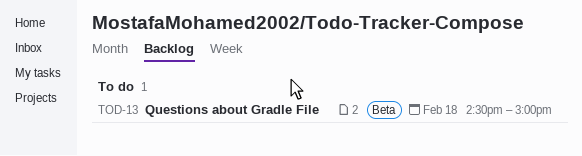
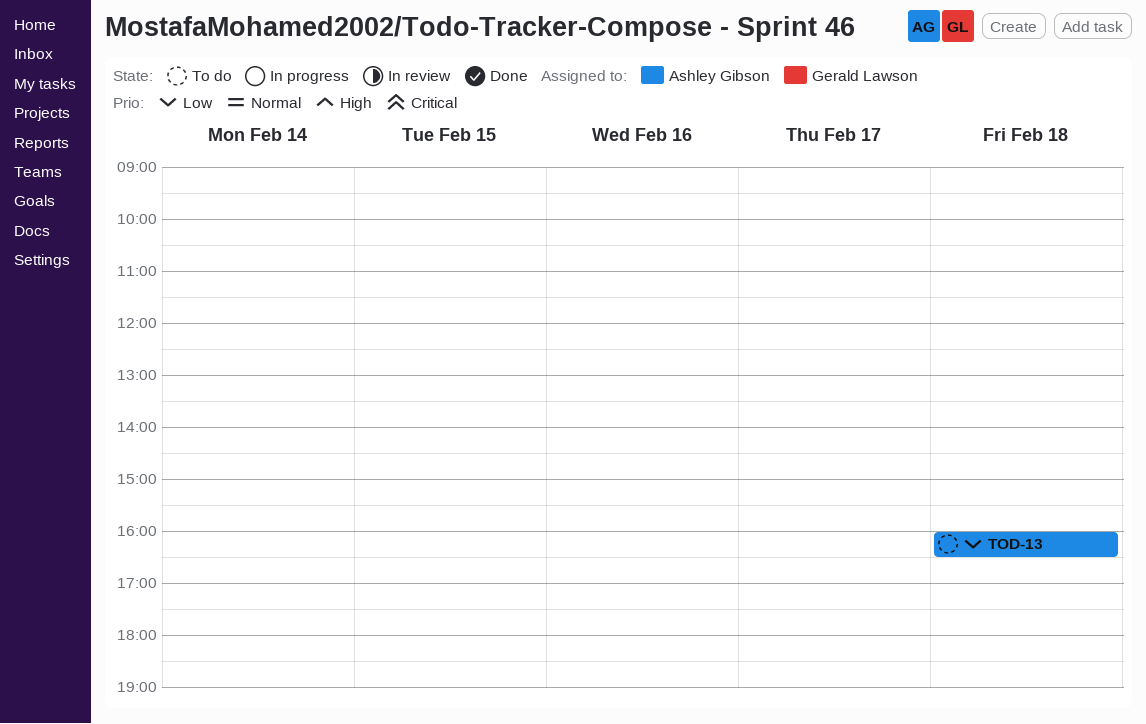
TOD-13, begins: 14:30 -> 16:00
TOD-13, ends: 15:00 -> 16:30

